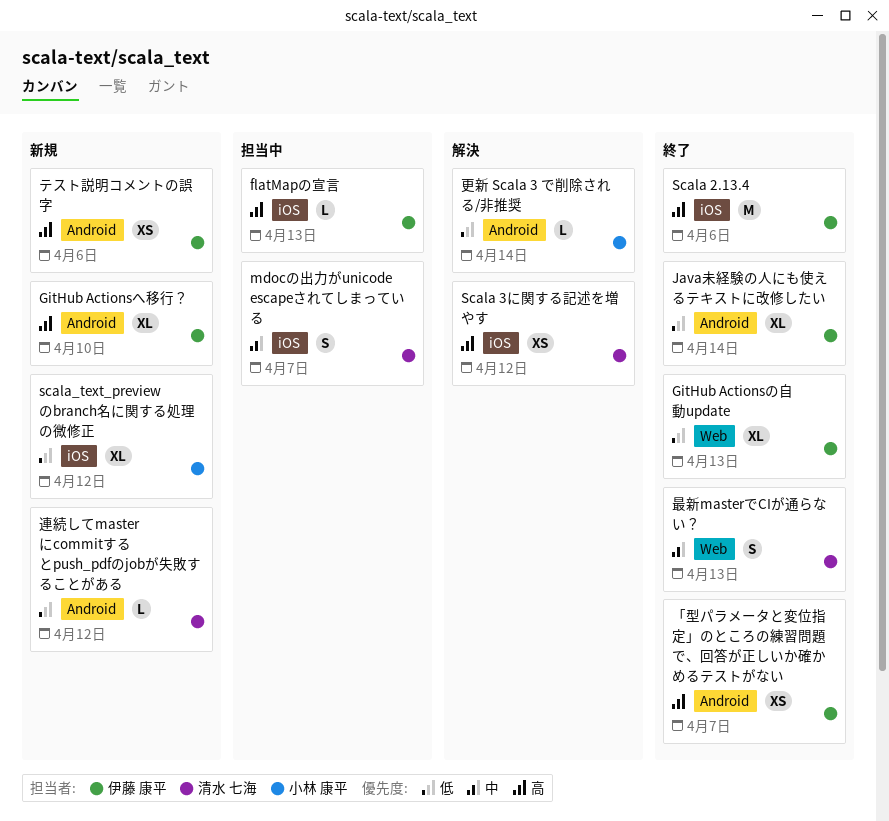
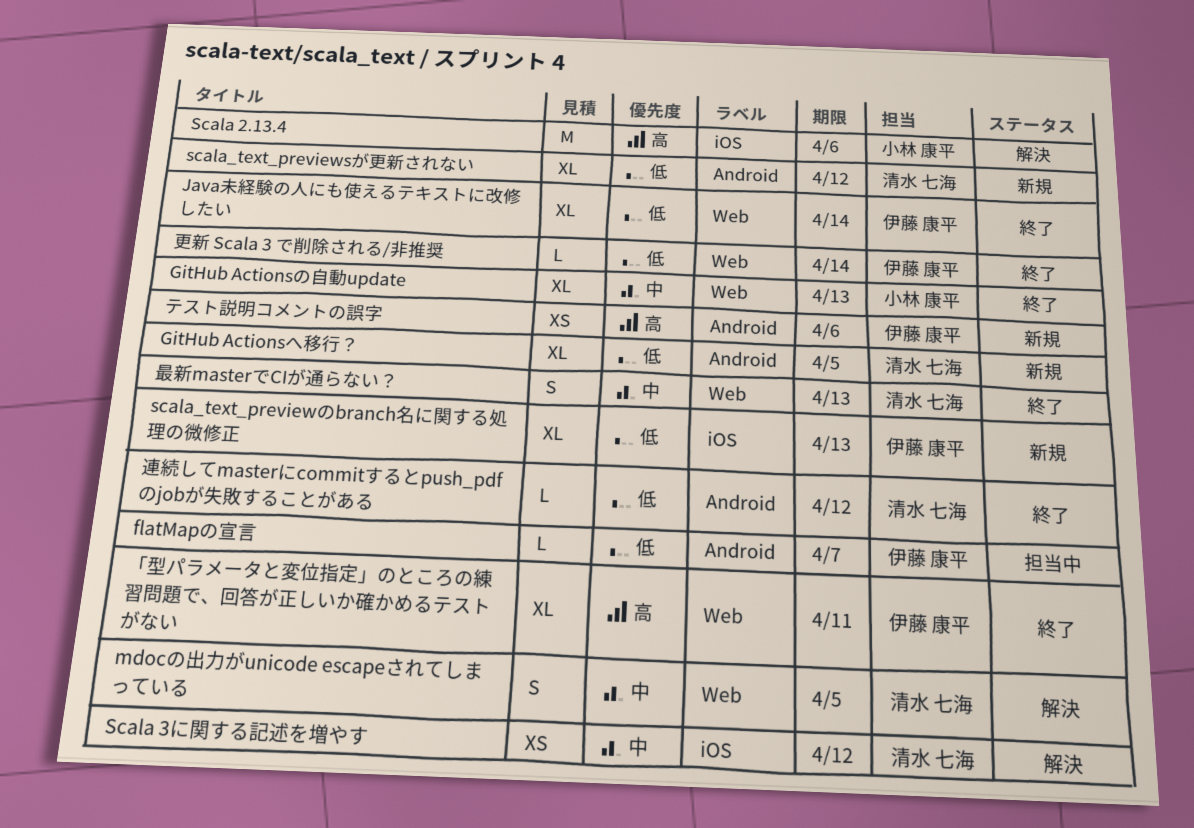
flatMapの宣言, priority: 高 -> 低
flatMapの宣言, label: iOS -> Android
flatMapの宣言, due: Apr 13 -> Apr 7
GitHub Actionsの自動update, owner: 伊藤 康平 -> 小林 康平
GitHub Actionsの自動update, priority: 低 -> 中
GitHub Actionsへ移行？, owner: 伊藤 康平 -> 清水 七海
GitHub Actionsへ移行？, priority: 高 -> 低
GitHub Actionsへ移行？, due: Apr 10 -> Apr 5
Java未経験の人にも使えるテキストに改修したい, label: Android -> Web
mdocの出力がunicode escapeされてしまっている, status: 担当中 -> 解決
mdocの出力がunicode escapeされてしまっている, label: iOS -> Web
mdocの出力がunicode escapeされてしまっている, due: Apr 7 -> Apr 5
Scala 2.13.4, status: 終了 -> 解決
Scala 2.13.4, owner: 伊藤 康平 -> 小林 康平
Scala 3に関する記述を増やす, priority: 高 -> 中
scala_text_previewsが更新されない: none -> present
scala_text_previewのbranch名に関する処理の微修正, owner: 小林 康平 -> 伊藤 康平
scala_text_previewのbranch名に関する処理の微修正, due: Apr 12 -> Apr 13
「型パラメータと変位指定」のところの練習問題で、回答が正しいか確かめるテストがない, label: Android -> Web
「型パラメータと変位指定」のところの練習問題で、回答が正しいか確かめるテストがない, estimate: XS -> XL
「型パラメータと変位指定」のところの練習問題で、回答が正しいか確かめるテストがない, due: Apr 7 -> Apr 11
更新 Scala 3 で削除される/非推奨, status: 解決 -> 終了
更新 Scala 3 で削除される/非推奨, owner: 小林 康平 -> 伊藤 康平
更新 Scala 3 で削除される/非推奨, label: Android -> Web
連続してmasterにcommitするとpush_pdfのjobが失敗することがある, status: 新規 -> 終了

